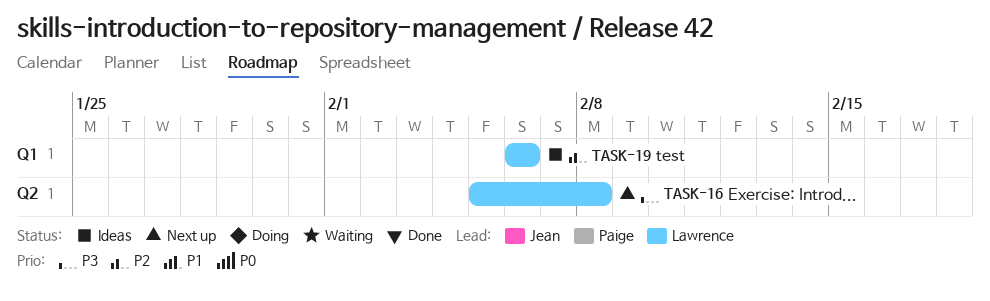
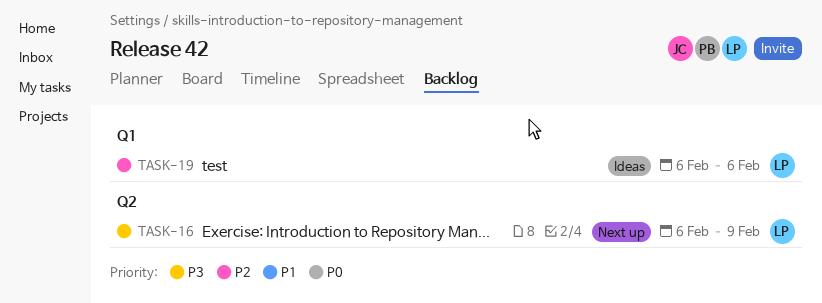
TASK-16, start: Feb 5 -> Feb 6
TASK-16, due: Feb 8 -> Feb 9

